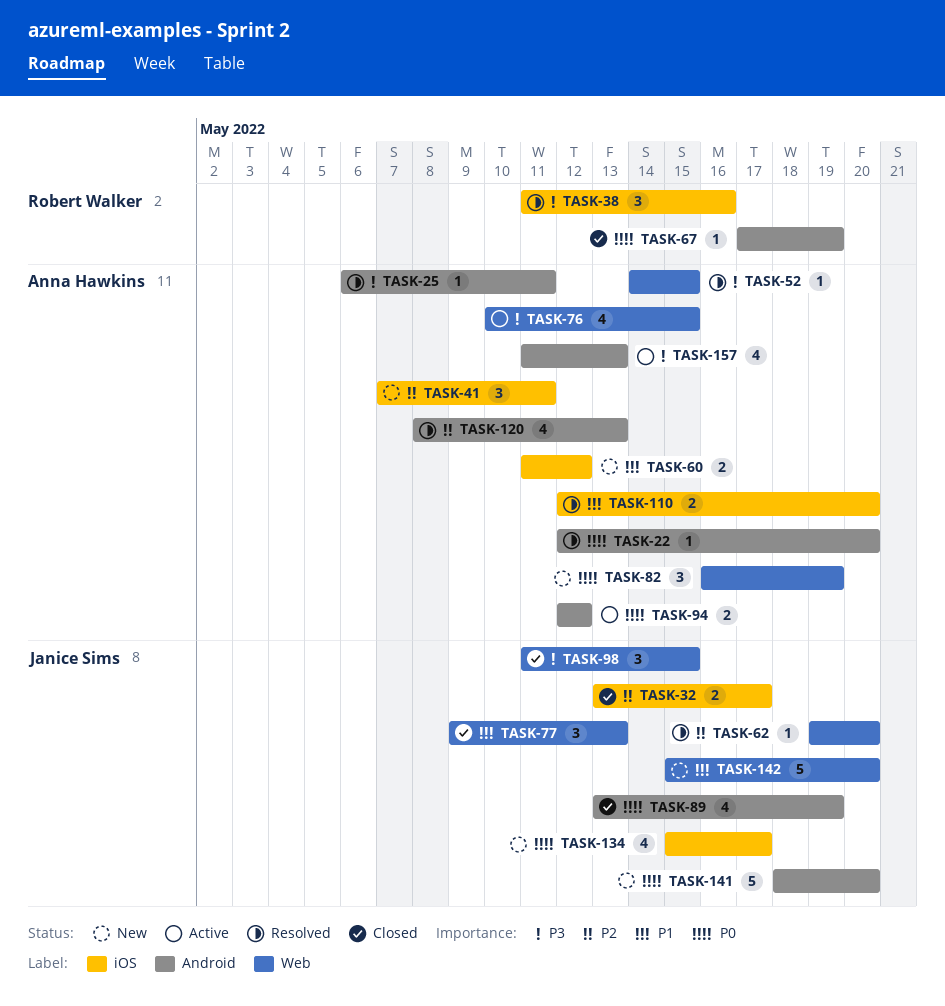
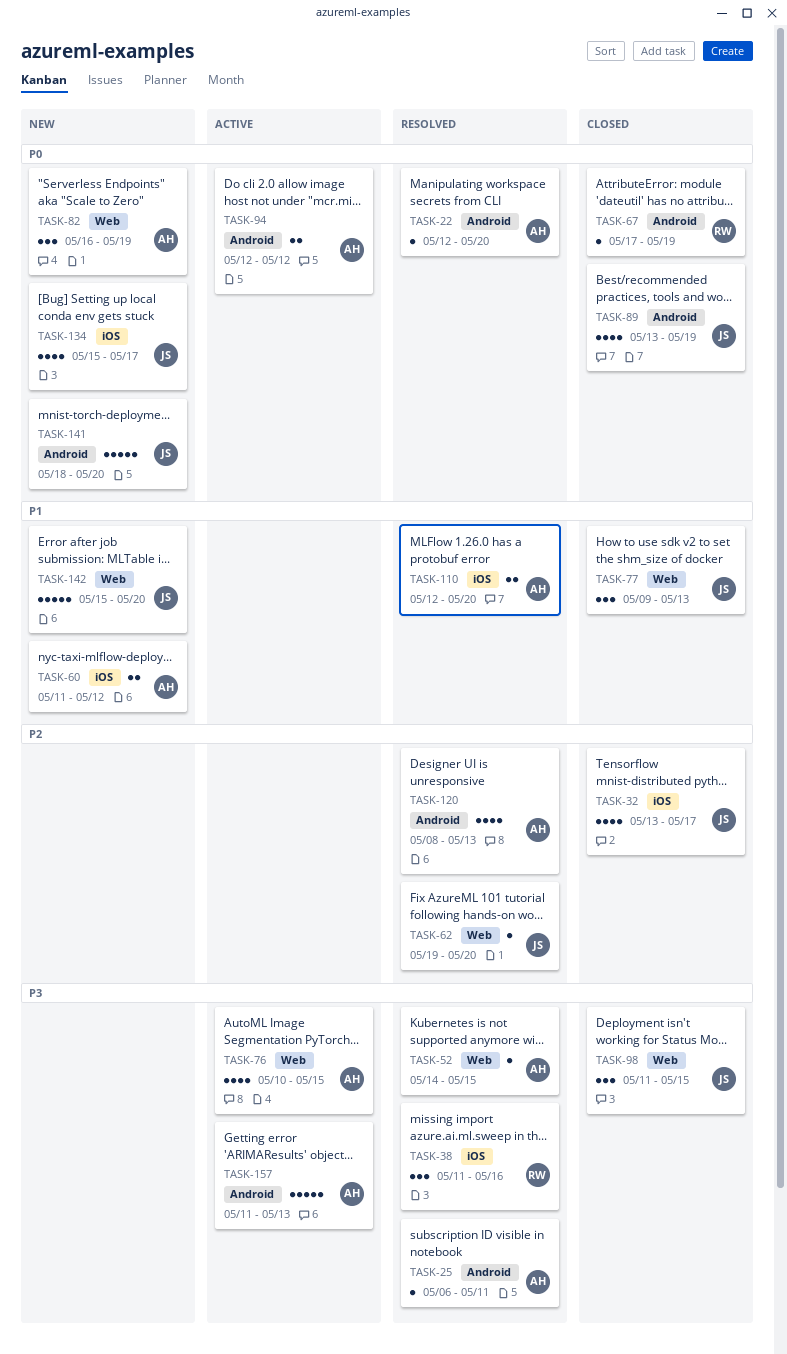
TASK-32, estimate: 2 -> 4
TASK-41: present -> none
TASK-157, estimate: 4 -> 5

